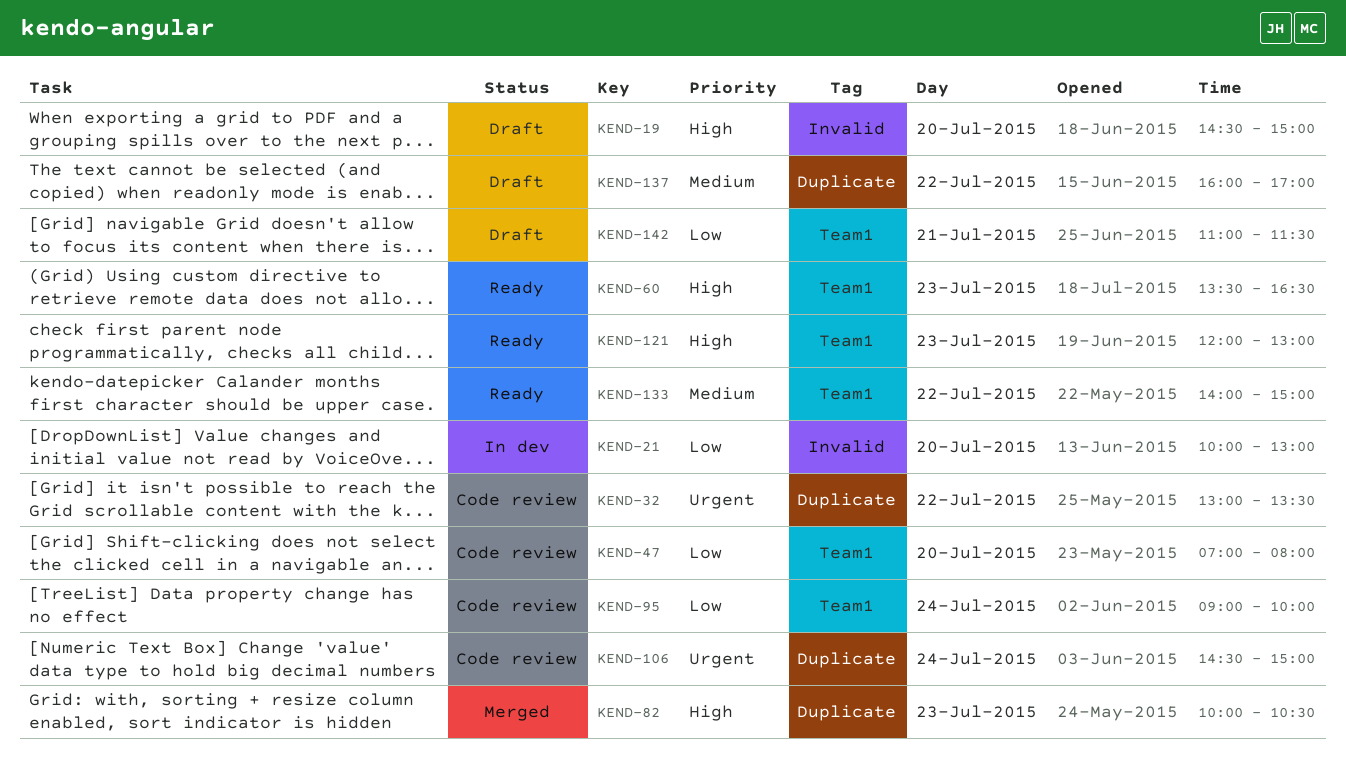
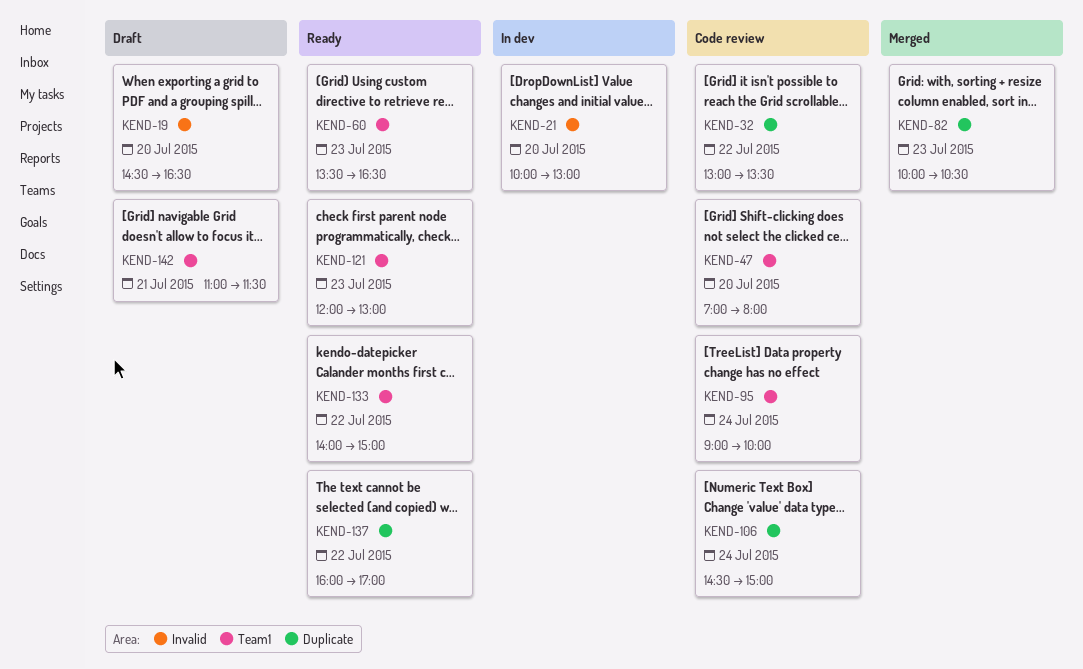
KEND-19, ends: 15:00 -> 16:30
KEND-137, status: Draft -> Ready

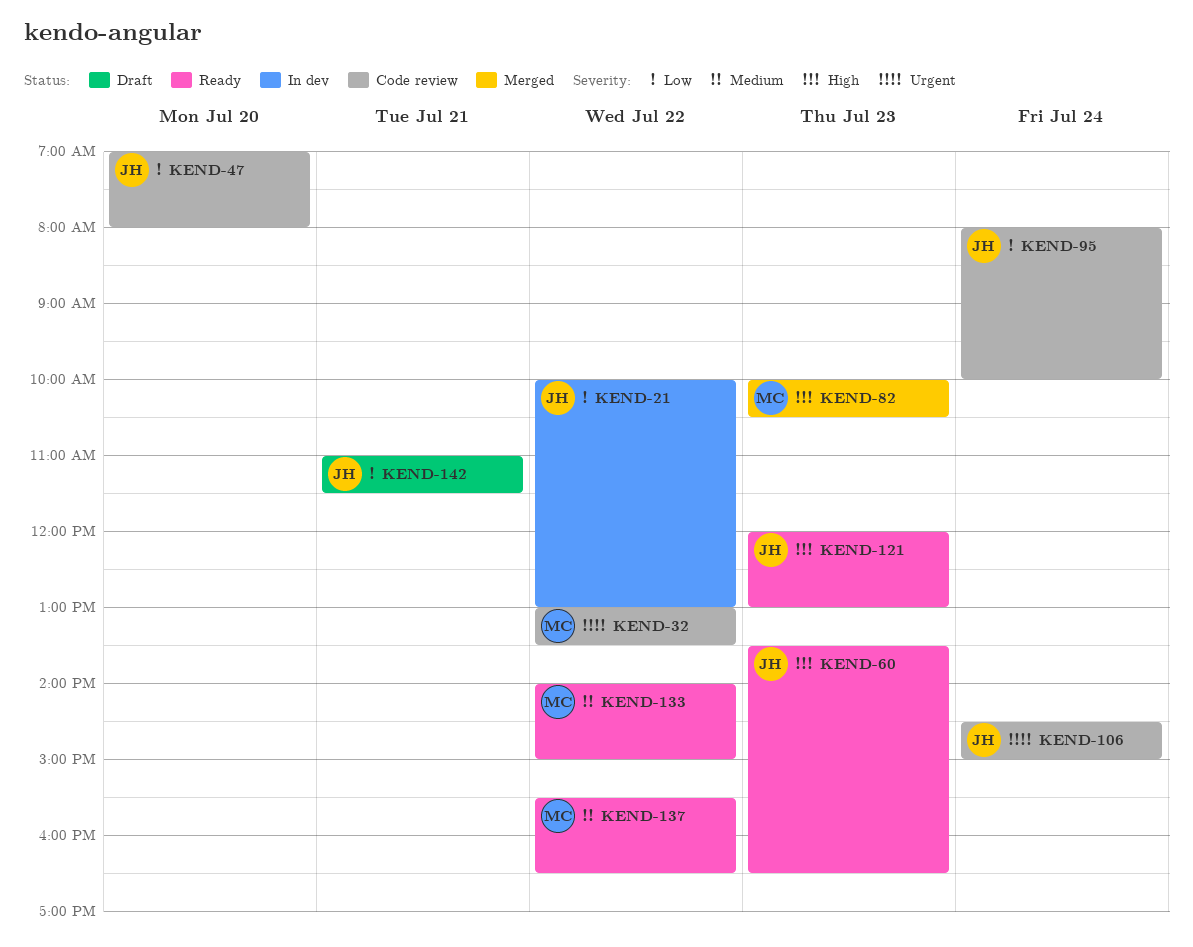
KEND-19: present -> none
KEND-21, day: Jul 20 -> Jul 22
KEND-95, begins: 09:00 -> 08:00
KEND-137, begins: 16:00 -> 15:30
KEND-137, ends: 17:00 -> 16:30

